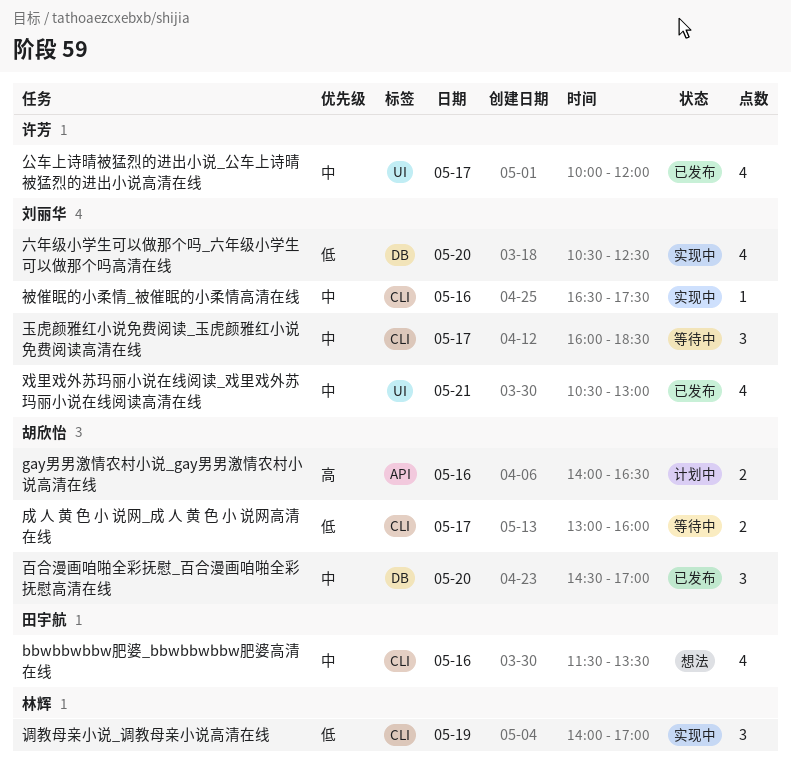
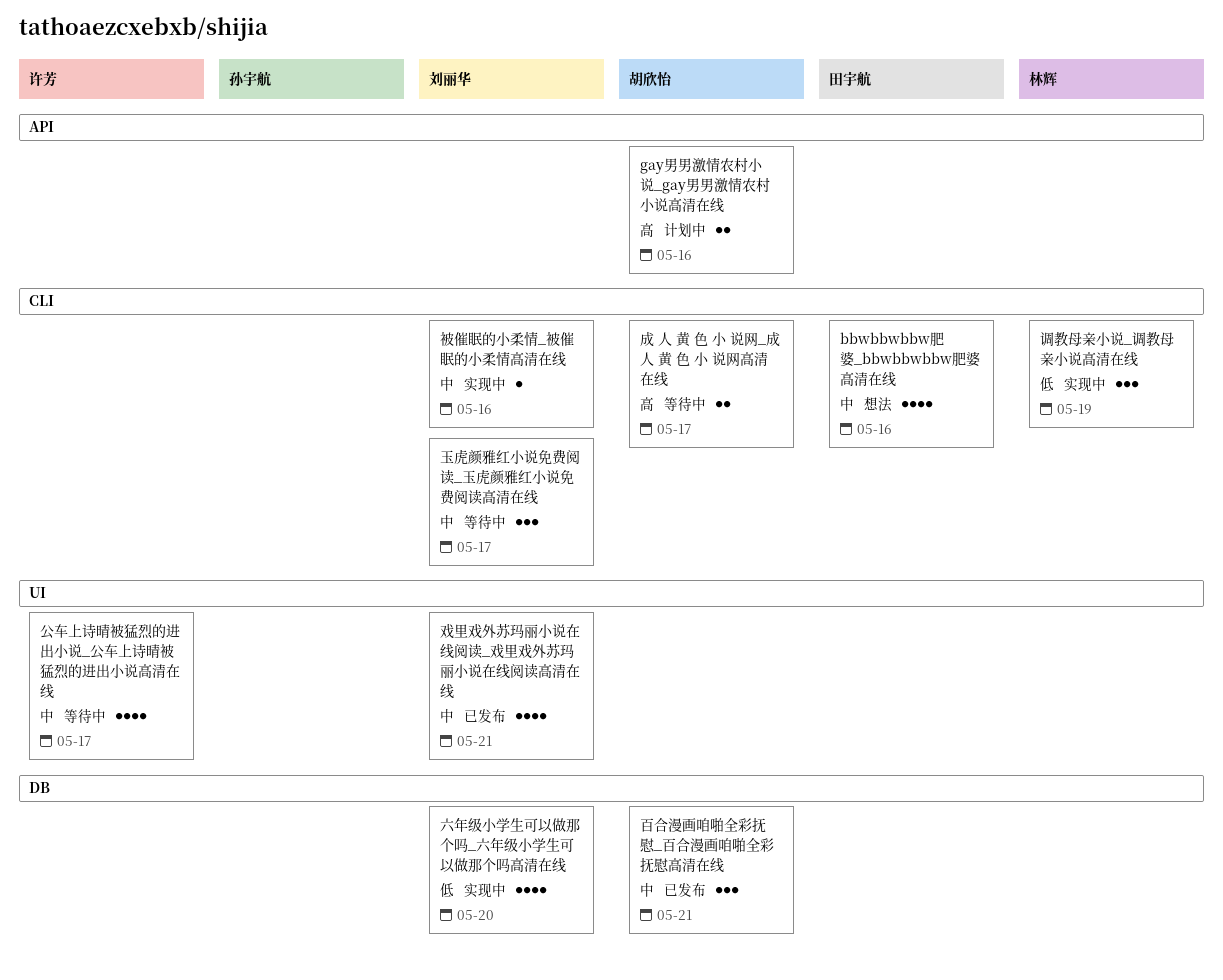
公车上诗晴被猛烈的进出小说_公车上诗晴被猛烈的进出小说高清在线, status: 已发布 -> 等待中
成 人 黄 色 小 说网_成 人 黄 色 小 说网高清在线, priority: 低 -> 高
百合漫画咱啪全彩抚慰_百合漫画咱啪全彩抚慰高清在线, day: May 20 -> May 21

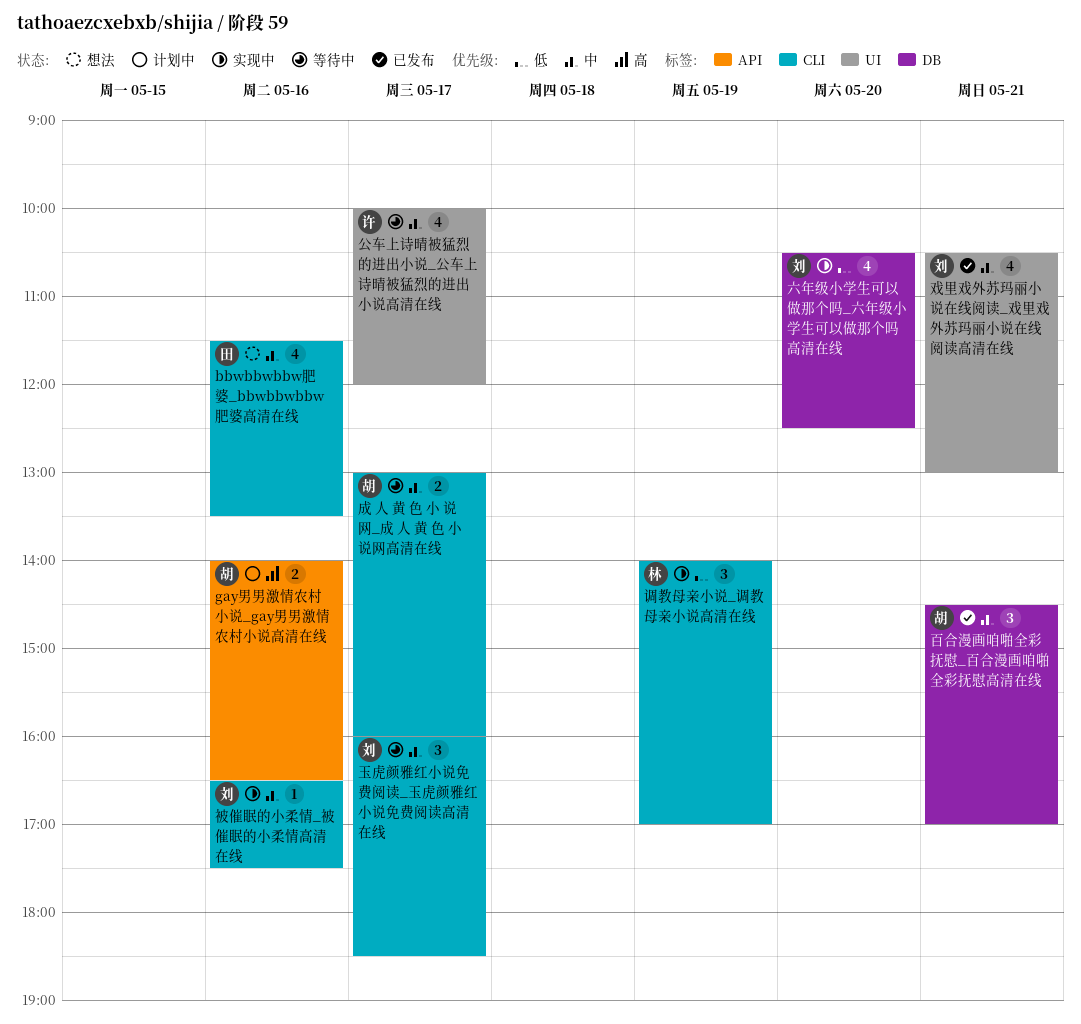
成 人 黄 色 小 说网_成 人 黄 色 小 说网高清在线, priority: 高 -> 中

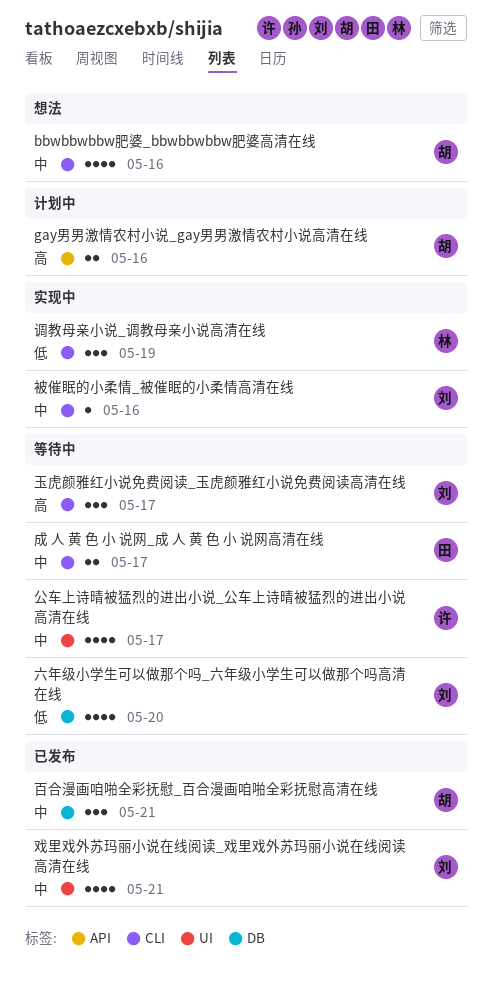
bbwbbwbbw肥婆_bbwbbwbbw肥婆高清在线, owner: 田 -> 胡
六年级小学生可以做那个吗_六年级小学生可以做那个吗高清在线, status: 实现中 -> 等待中
成 人 黄 色 小 说网_成 人 黄 色 小 说网高清在线, owner: 胡 -> 田
玉虎颜雅红小说免费阅读_玉虎颜雅红小说免费阅读高清在线, priority: 中 -> 高

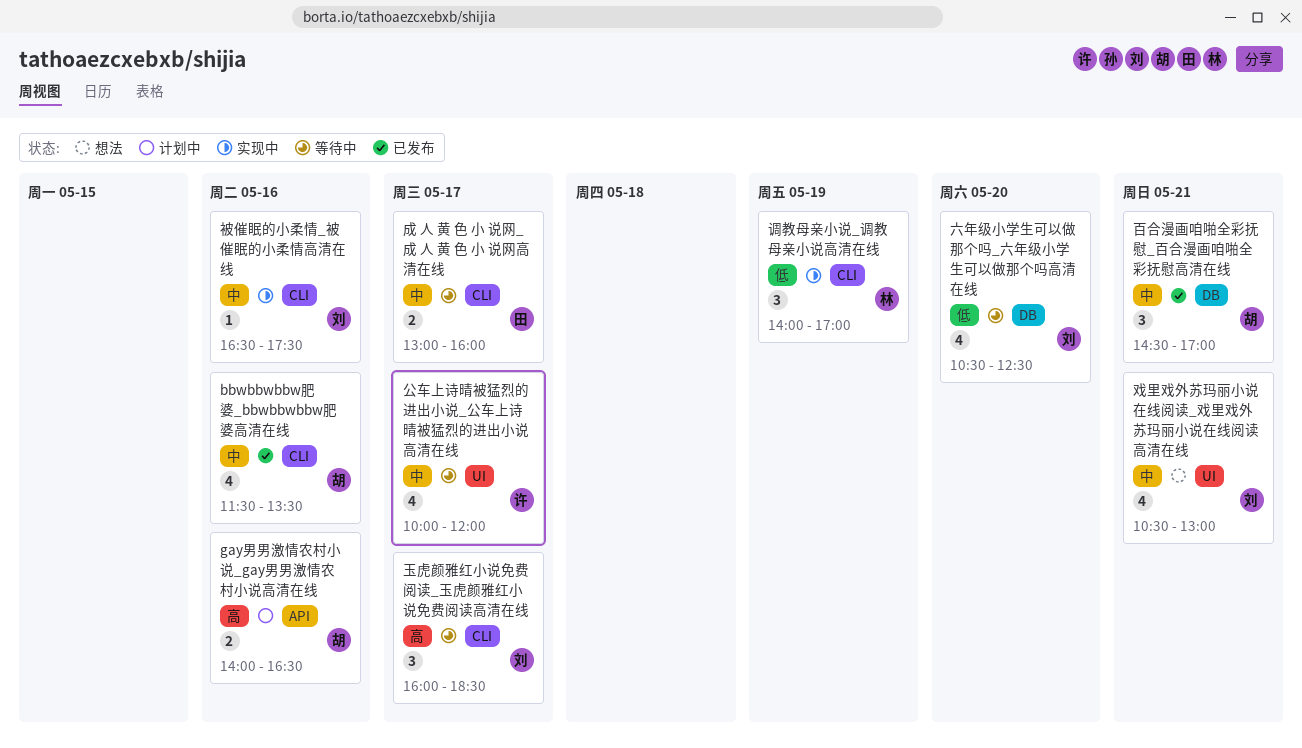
bbwbbwbbw肥婆_bbwbbwbbw肥婆高清在线, status: 想法 -> 已发布
戏里戏外苏玛丽小说在线阅读_戏里戏外苏玛丽小说在线阅读高清在线, status: 已发布 -> 想法

